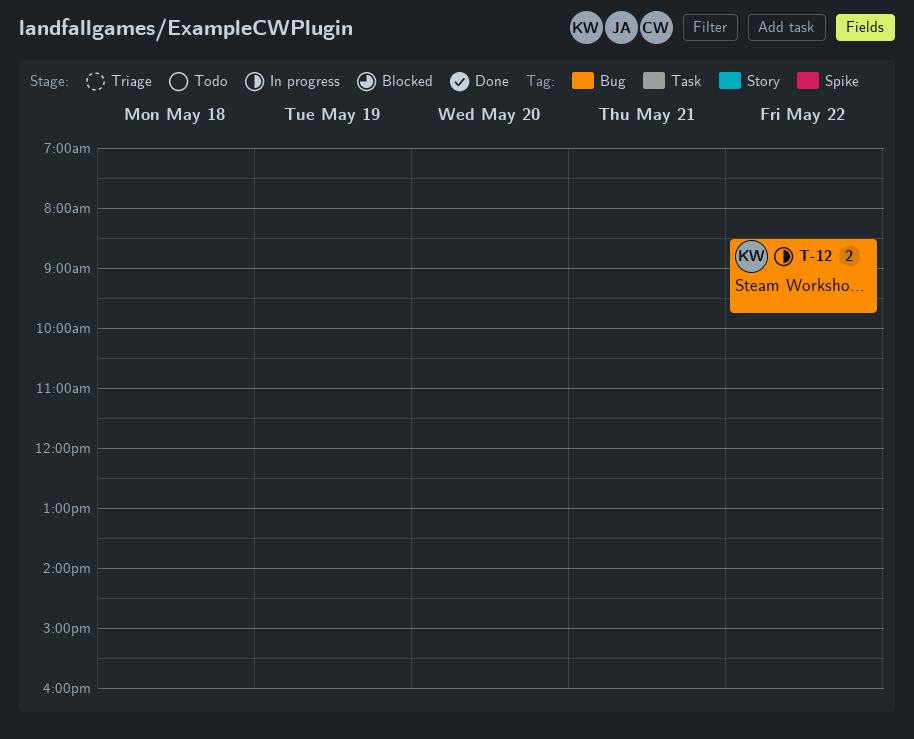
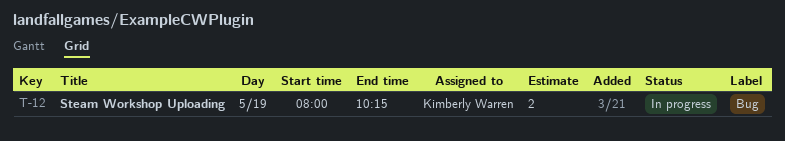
T-12, day: May 22 -> May 19
T-12, begins: 08:30 -> 08:00
T-12, ends: 09:45 -> 10:15

